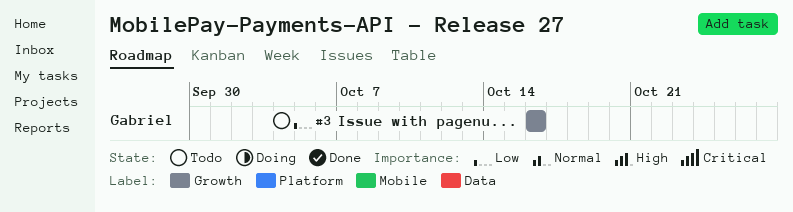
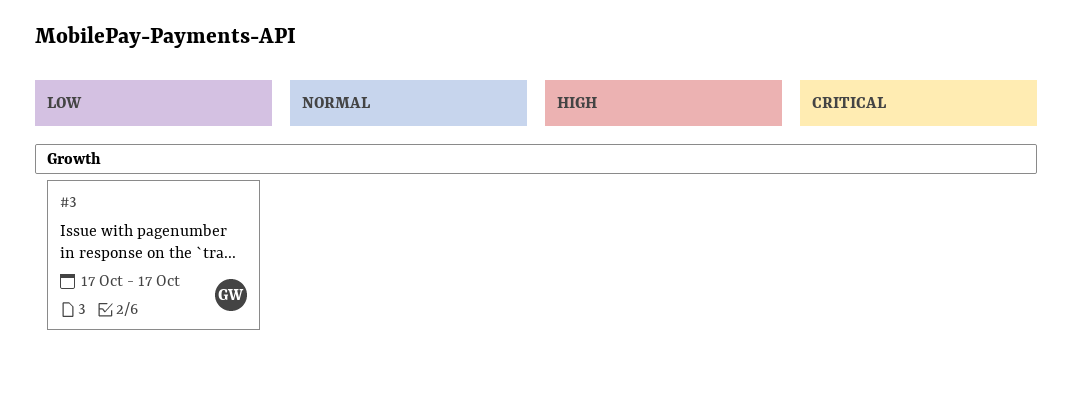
#3, start: Oct 16 -> Oct 17
#3, due: Oct 16 -> Oct 17

